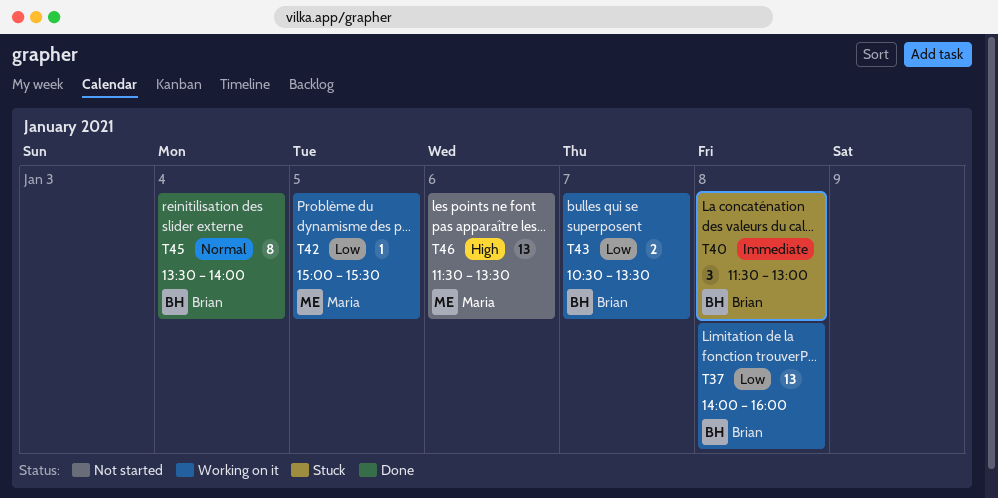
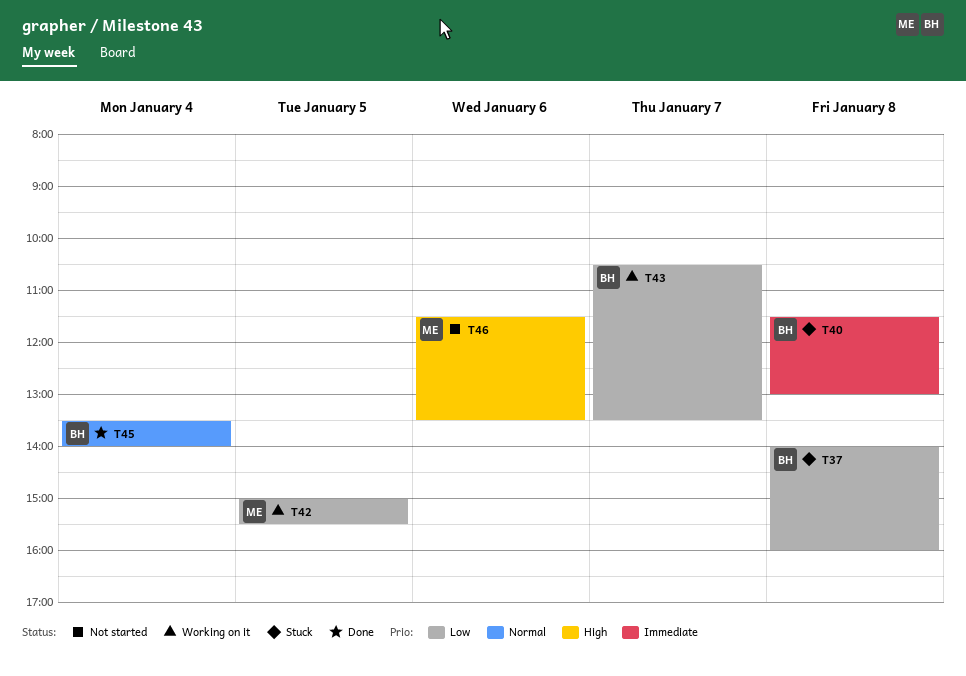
T37, status: Working on it -> Stuck

